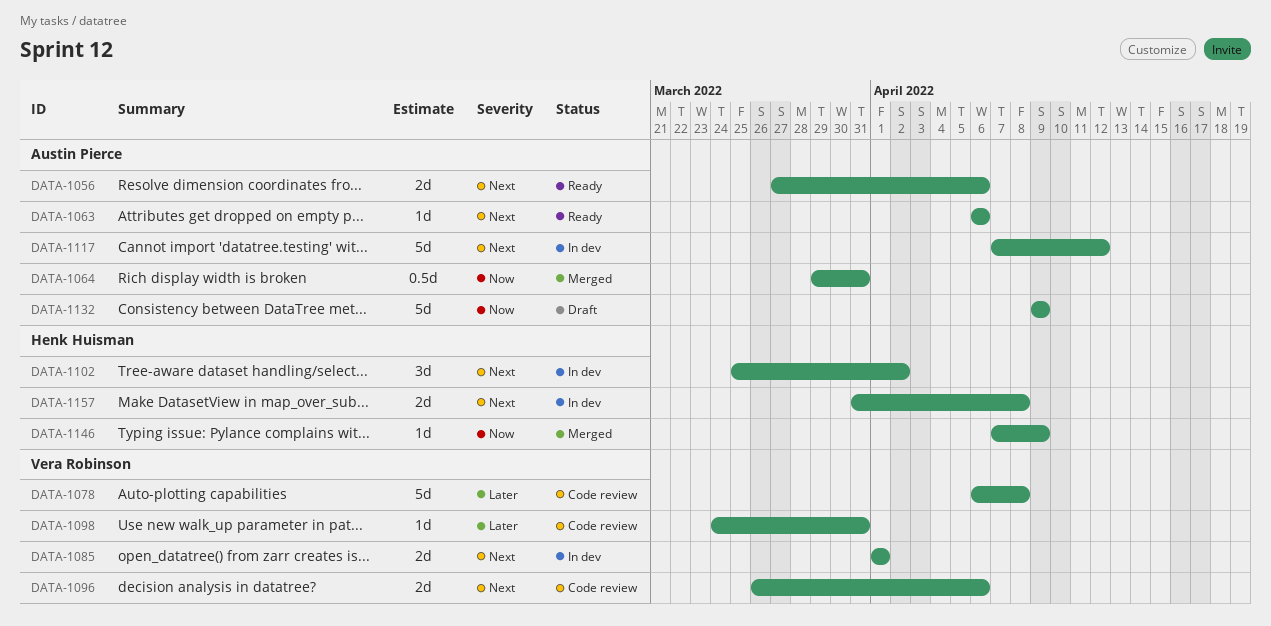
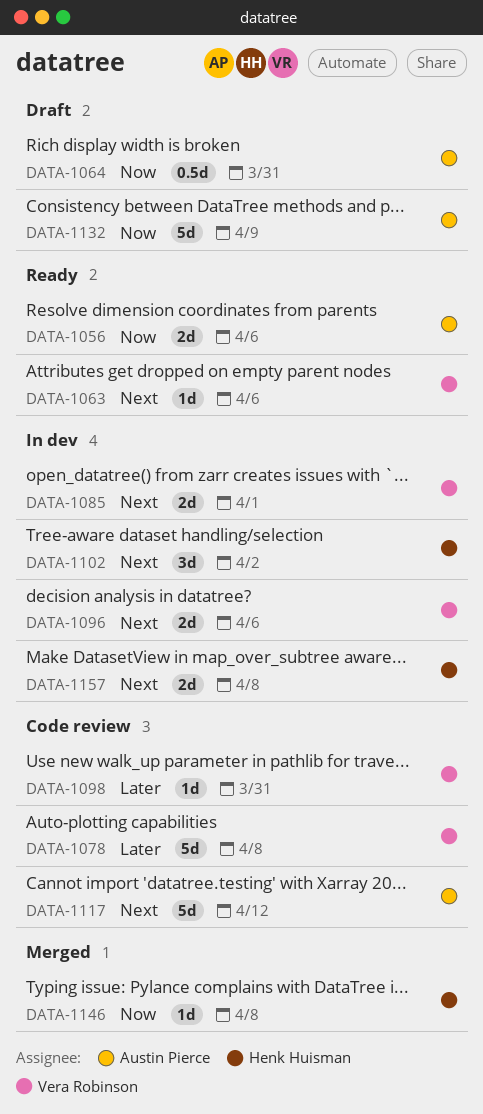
DATA-1056, priority: Next -> Now
DATA-1063, owner: Austin Pierce -> Vera Robinson
DATA-1064, status: Merged -> Draft
DATA-1096, status: Code review -> In dev
DATA-1117, status: In dev -> Code review
DATA-1146, due: Apr 9 -> Apr 8

